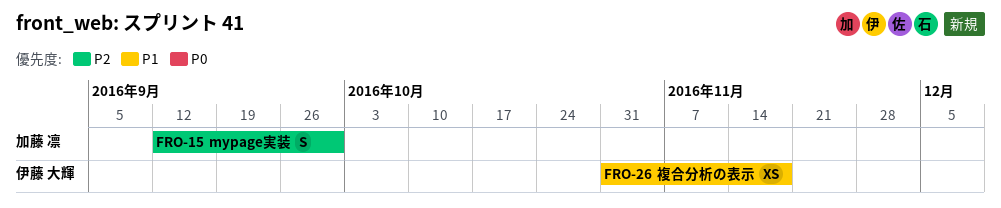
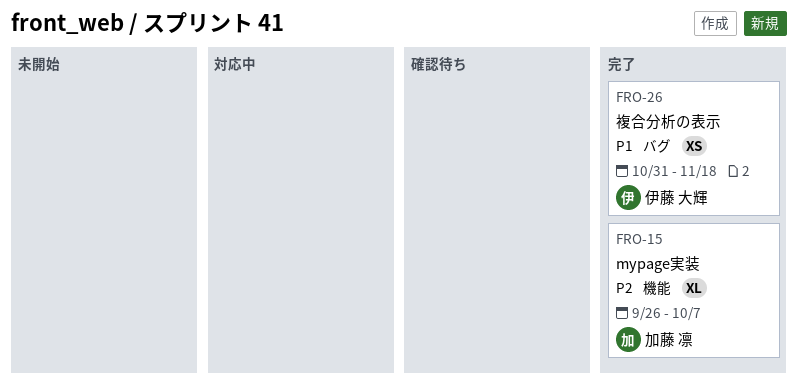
FRO-15, estimate: S -> XL
FRO-15, start: Sep 12 -> Sep 26
FRO-15, due: Sep 30 -> Oct 7

